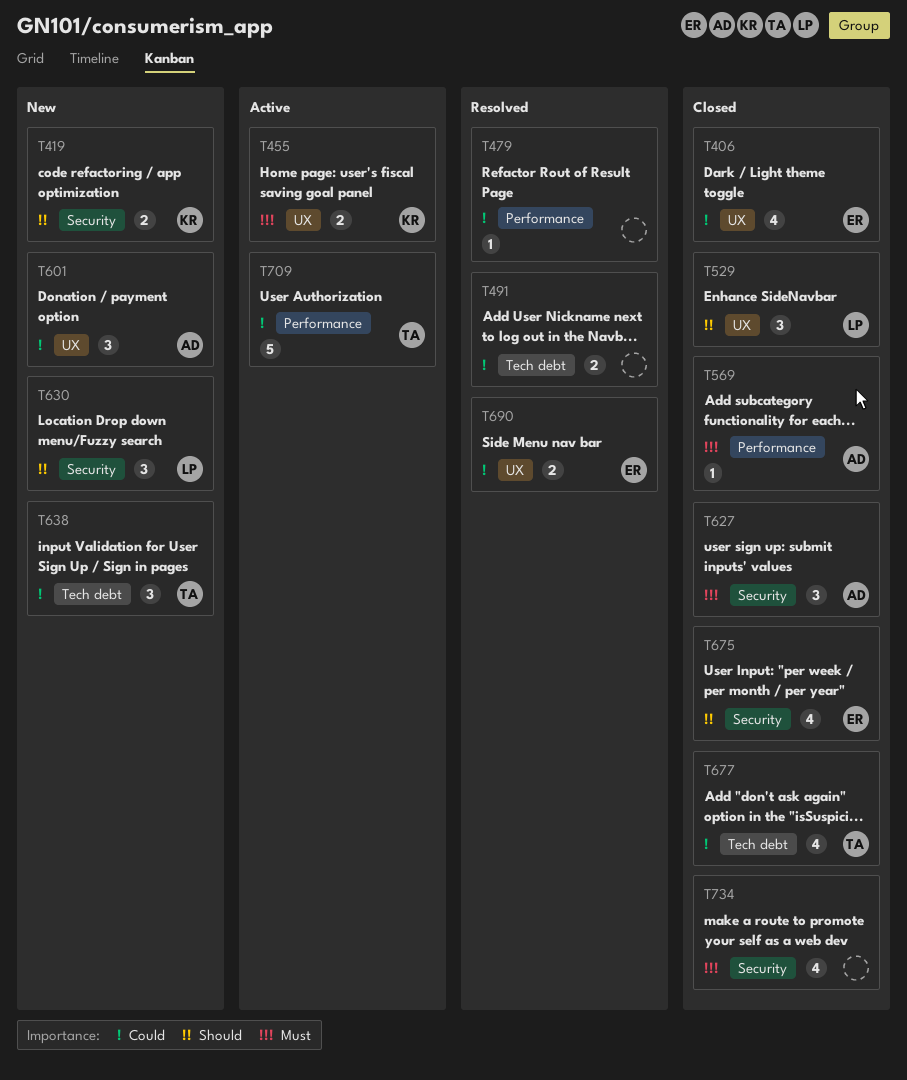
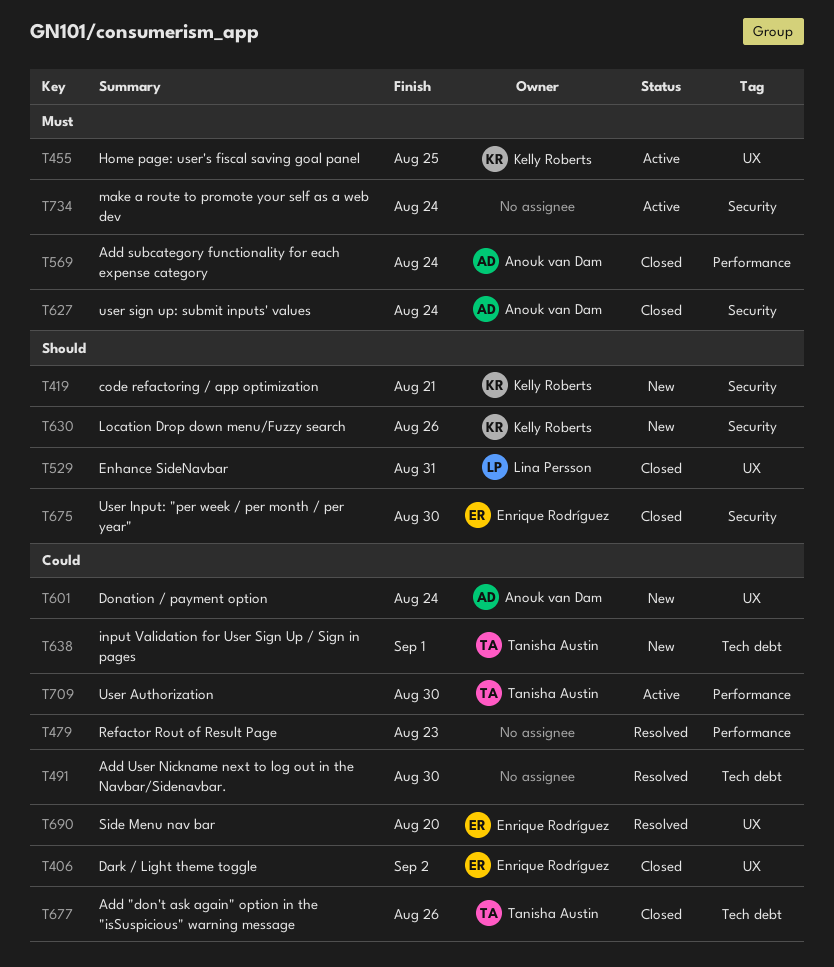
T630, owner: Lina Persson -> Kelly Roberts
T734, status: Closed -> Active

